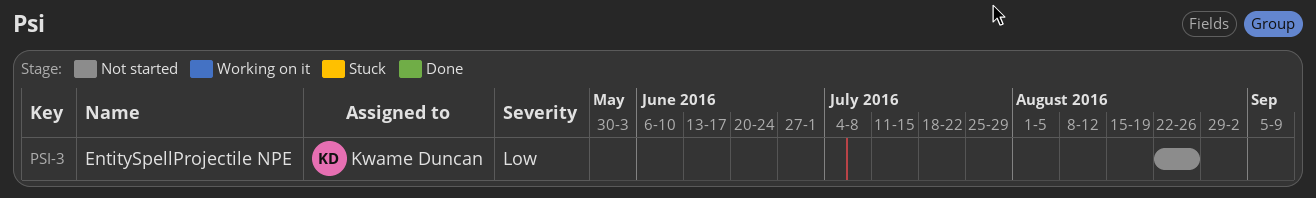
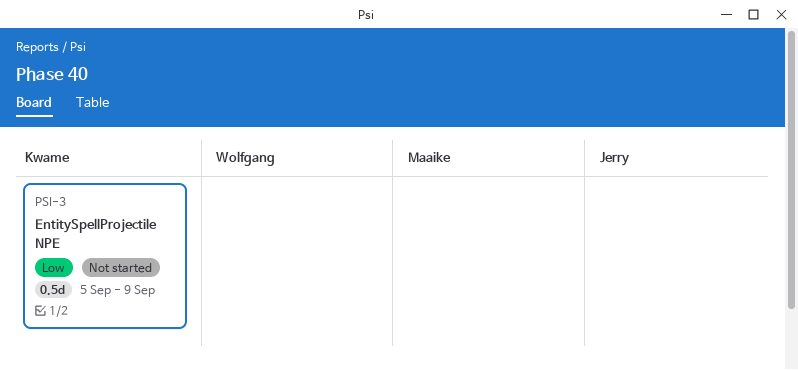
PSI-3, start: Aug 22 -> Sep 5
PSI-3, due: Aug 26 -> Sep 9

